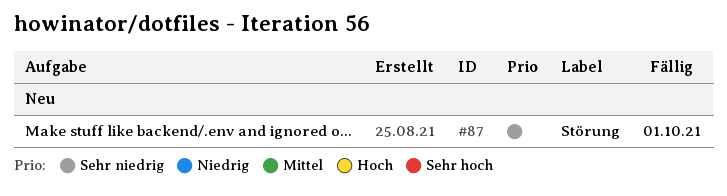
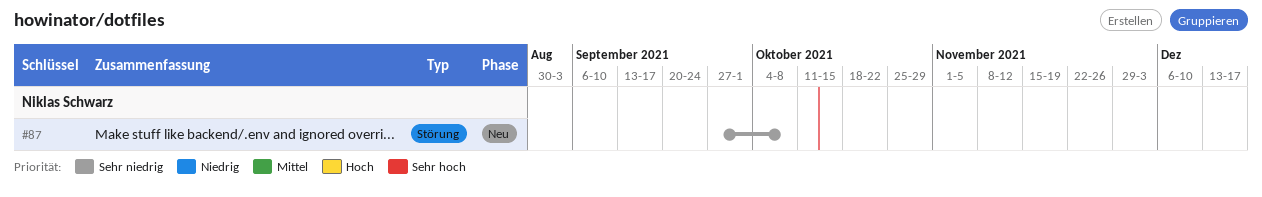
#87, due: Oct 1 -> Oct 8

